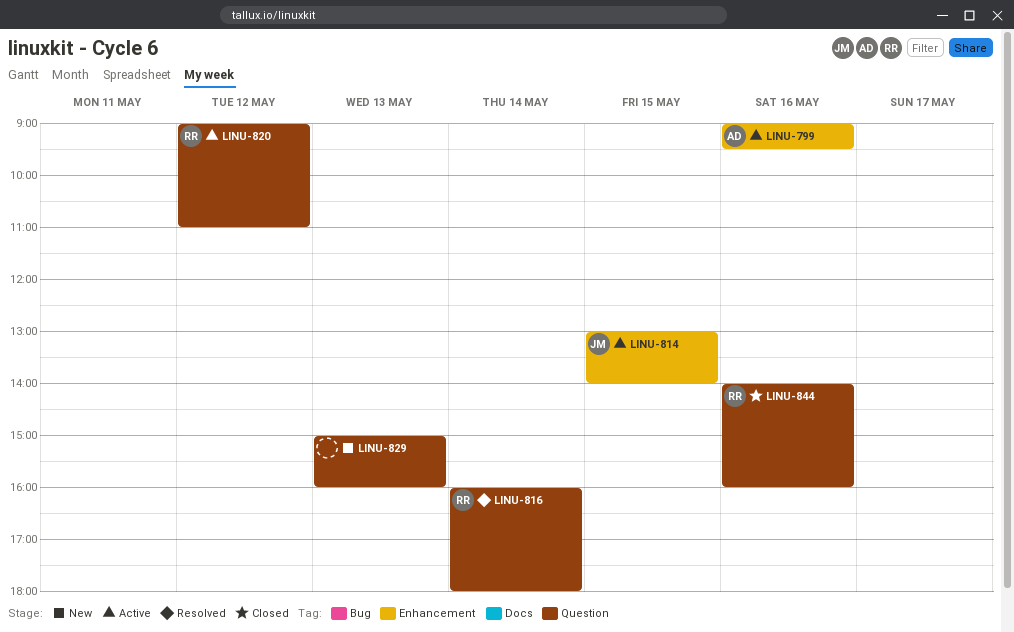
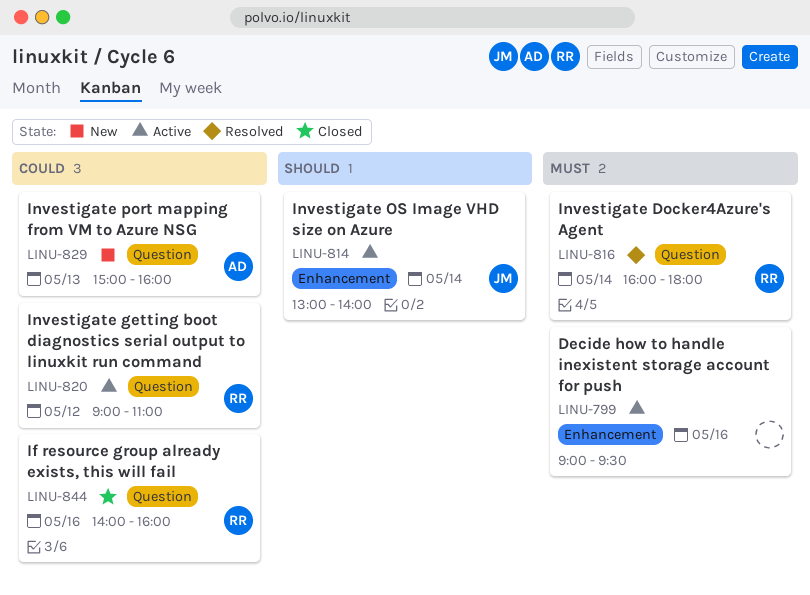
LINU-799, owner: AD -> none
LINU-814, day: May 15 -> May 14
LINU-829, owner: none -> AD

